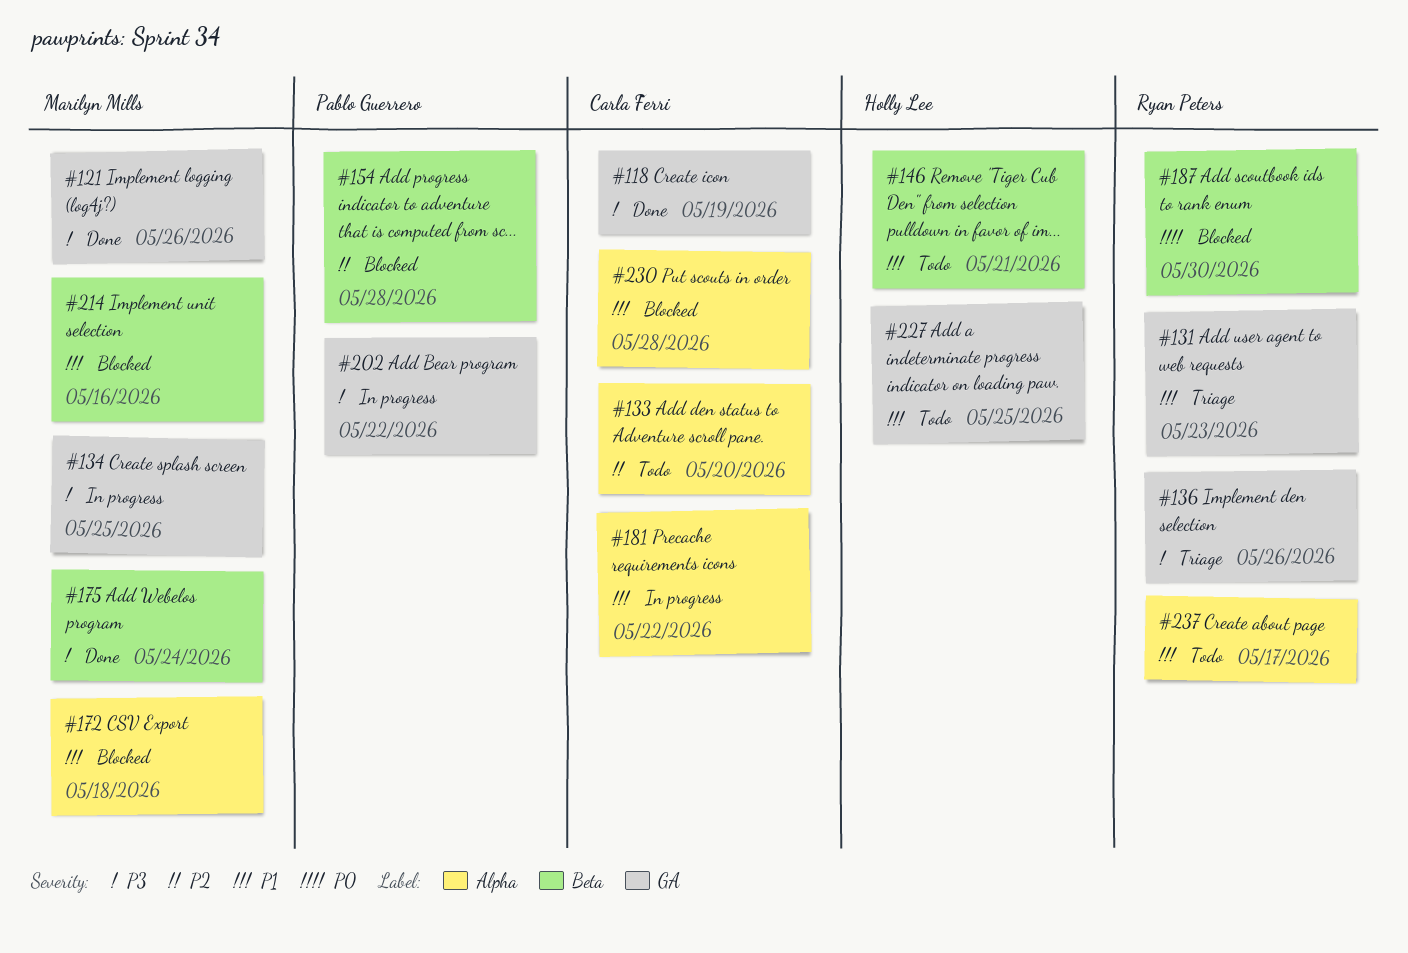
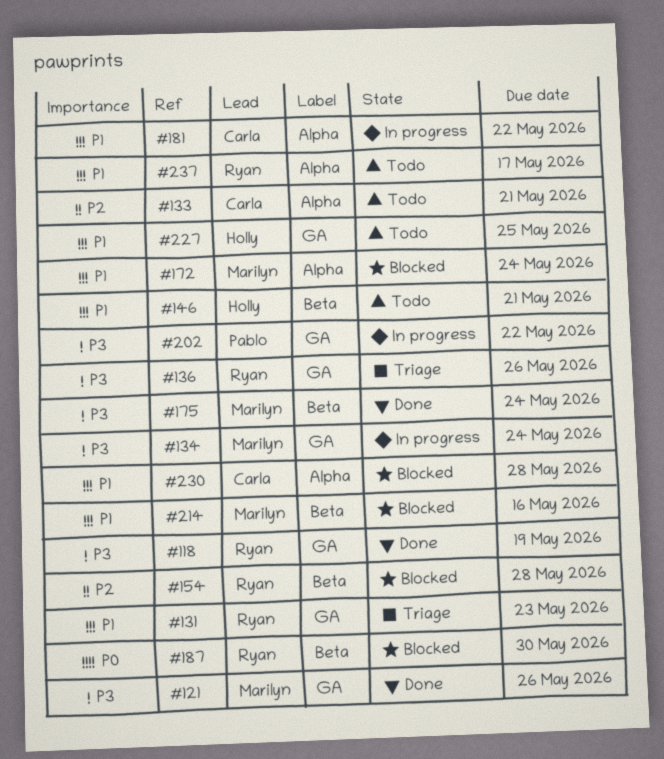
#118, owner: Carla Ferri -> Ryan Peters
#133, due: May 20 -> May 21
#134, due: May 25 -> May 24
#154, owner: Pablo Guerrero -> Ryan Peters
#172, due: May 18 -> May 24

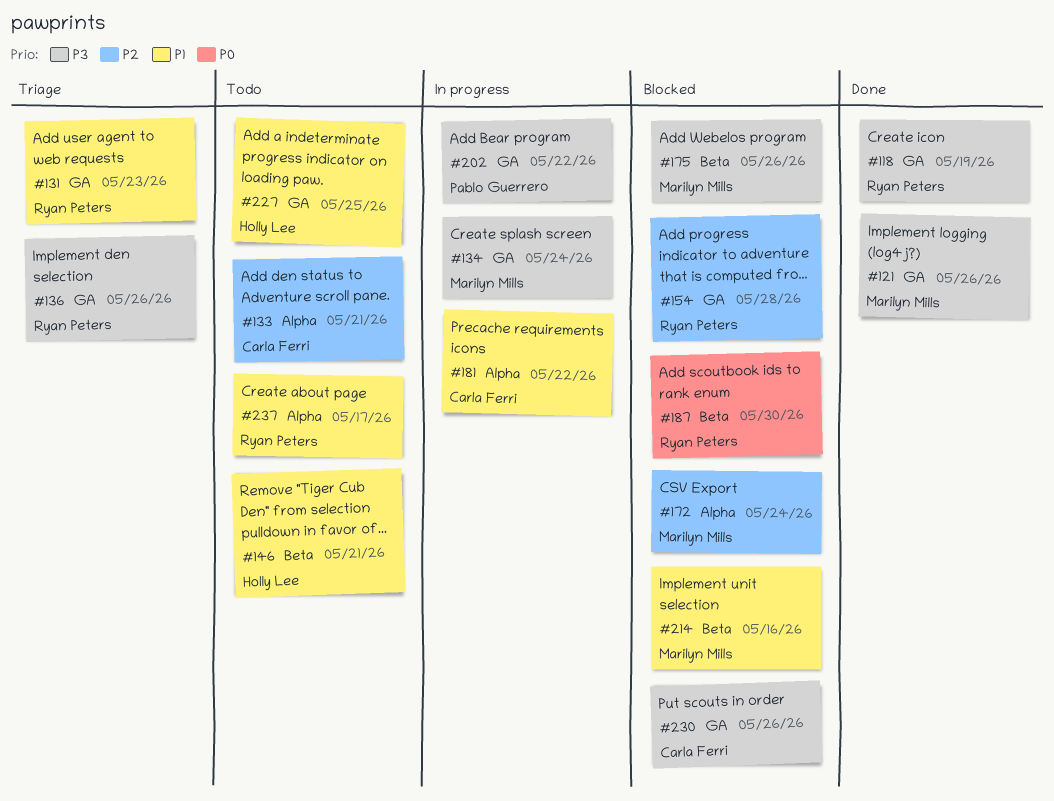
#154, label: Beta -> GA
#172, priority: P1 -> P2
#175, status: Done -> Blocked
#175, due: May 24 -> May 26
#230, priority: P1 -> P3
#230, label: Alpha -> GA
#230, due: May 28 -> May 26

